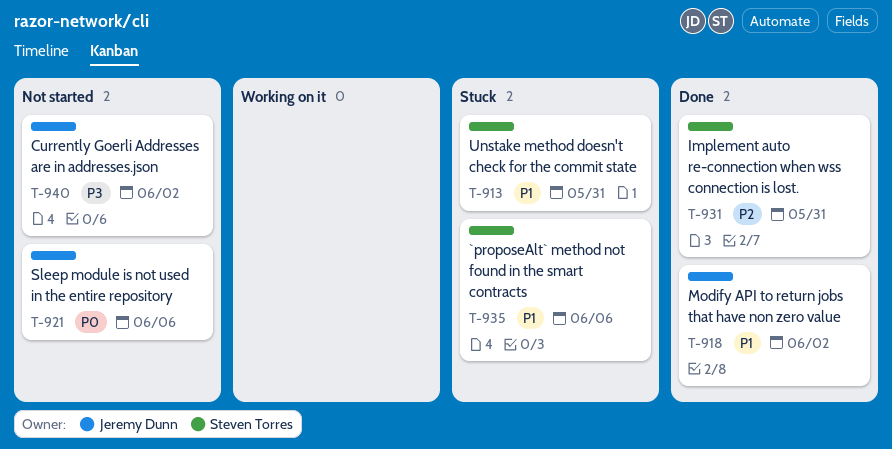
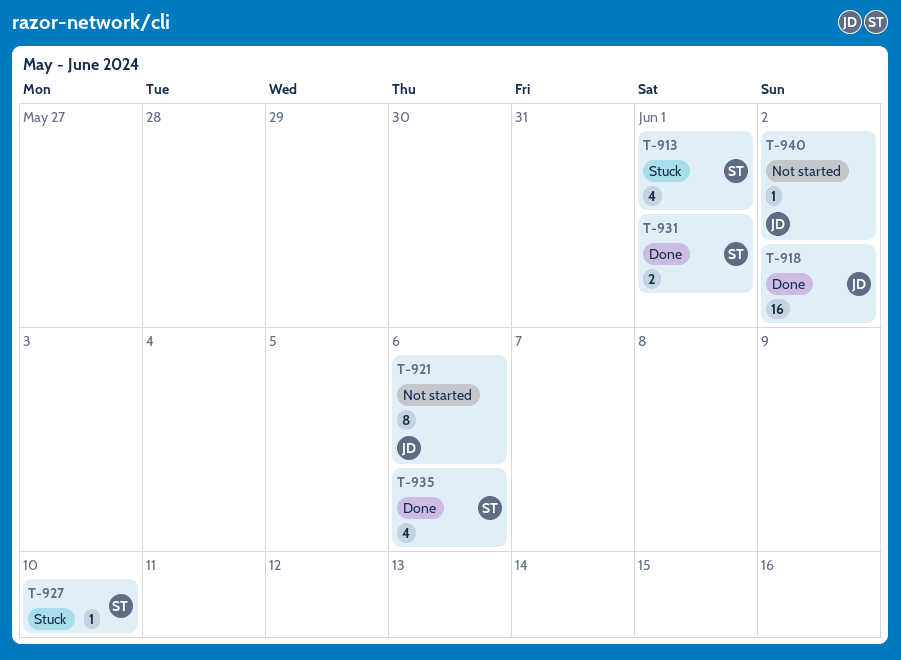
T-913, due: May 31 -> Jun 1
T-927: none -> present
T-931, due: May 31 -> Jun 1
T-935, status: Stuck -> Done

